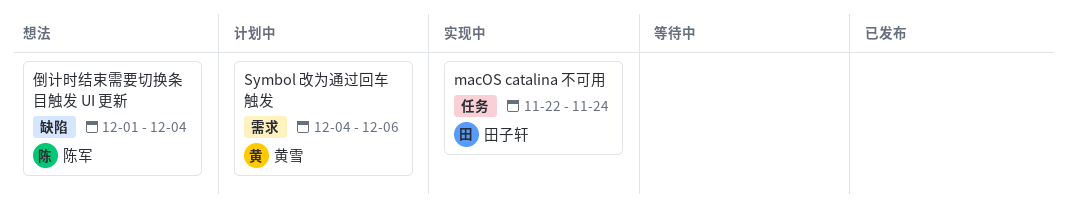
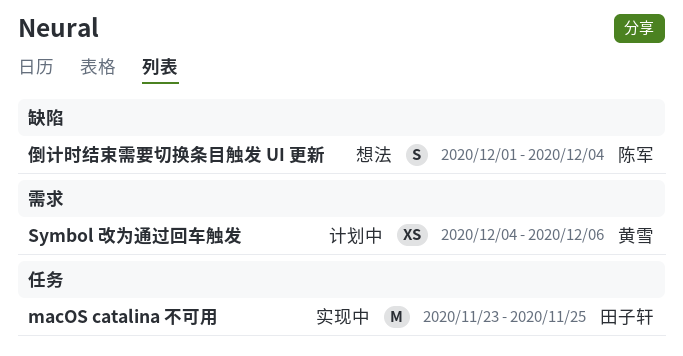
macOS catalina 不可用, start: Nov 22 -> Nov 23
macOS catalina 不可用, due: Nov 24 -> Nov 25

